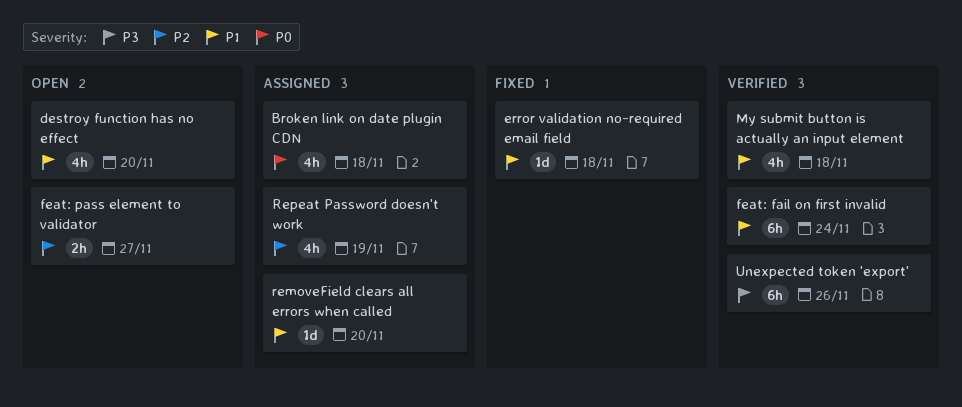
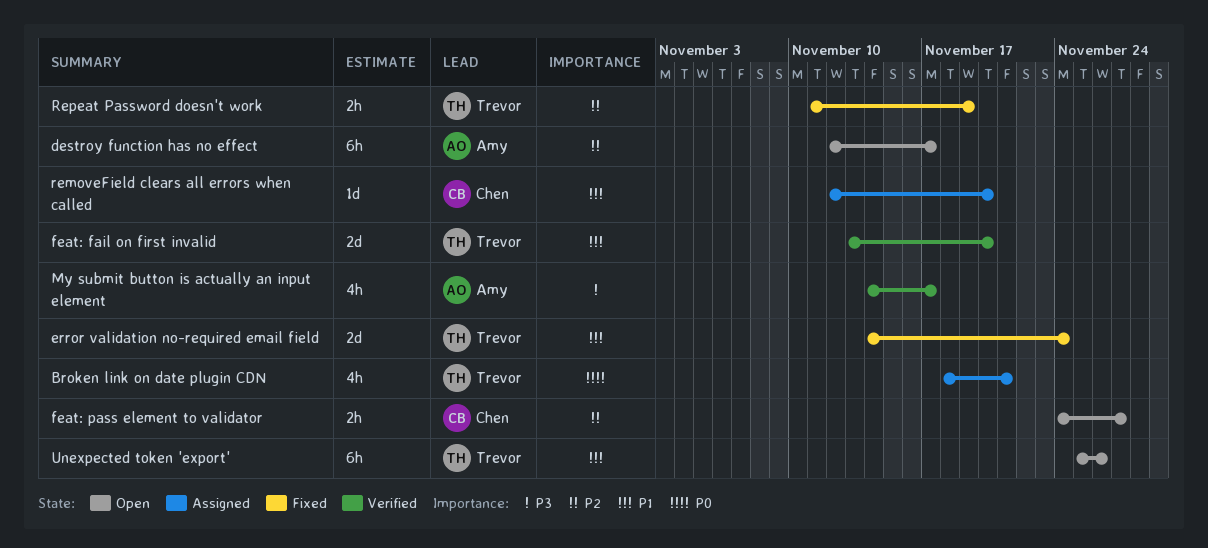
Broken link on date plugin CDN, due: Nov 18 -> Nov 21
destroy function has no effect, priority: P1 -> P2
destroy function has no effect, estimate: 4h -> 6h
destroy function has no effect, due: Nov 20 -> Nov 17
error validation no-required email field, estimate: 1d -> 2d
error validation no-required email field, due: Nov 18 -> Nov 24
feat: fail on first invalid, estimate: 6h -> 2d
feat: fail on first invalid, due: Nov 24 -> Nov 20
My submit button is actually an input element, priority: P1 -> P3
My submit button is actually an input element, due: Nov 18 -> Nov 17
Repeat Password doesn't work, status: Assigned -> Fixed
Repeat Password doesn't work, estimate: 4h -> 2h
Unexpected token 'export', status: Verified -> Open
Unexpected token 'export', priority: P3 -> P1

